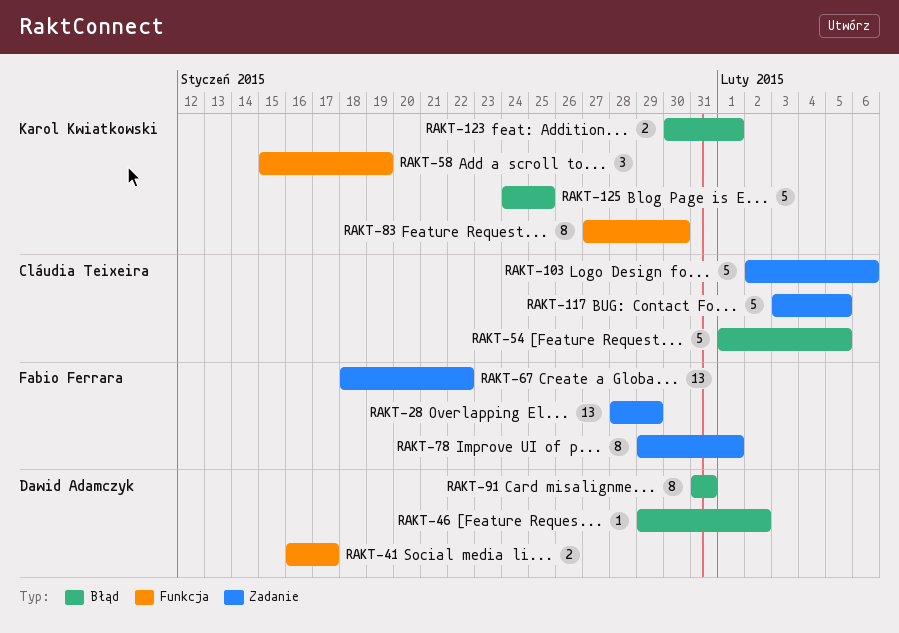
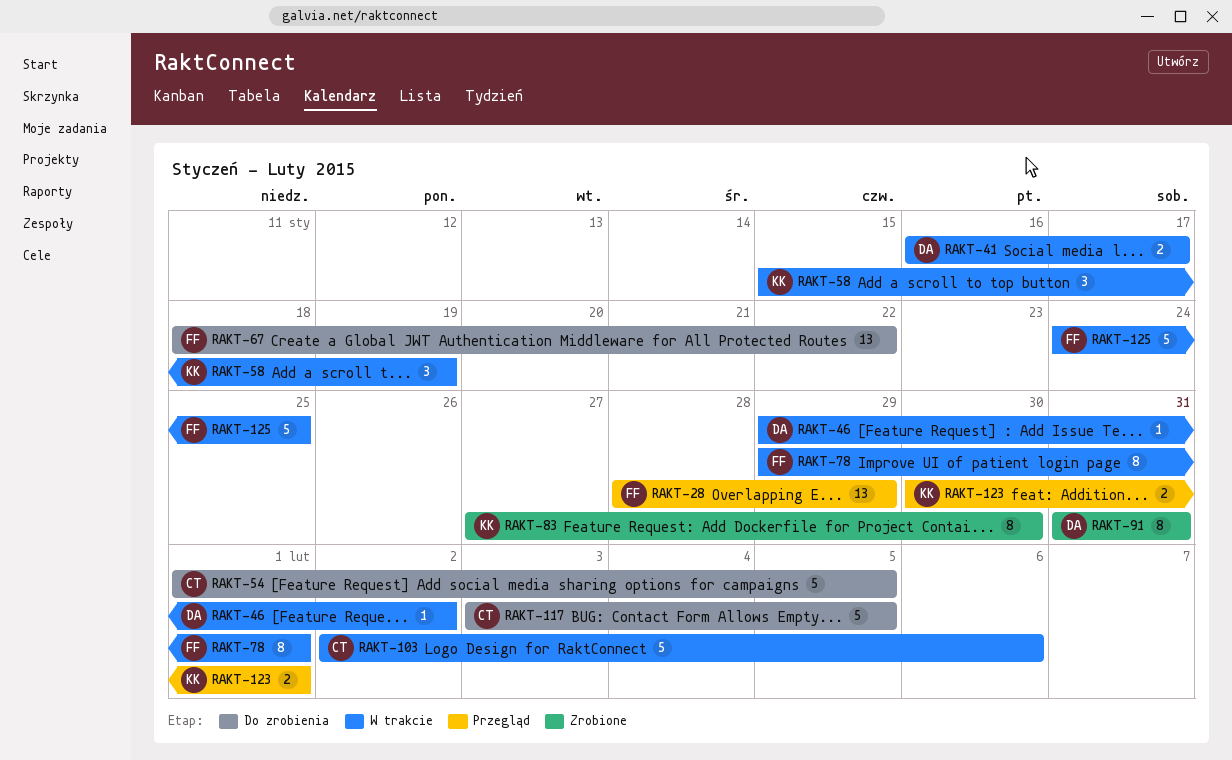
RAKT-125, owner: Karol Kwiatkowski -> Fabio Ferrara

